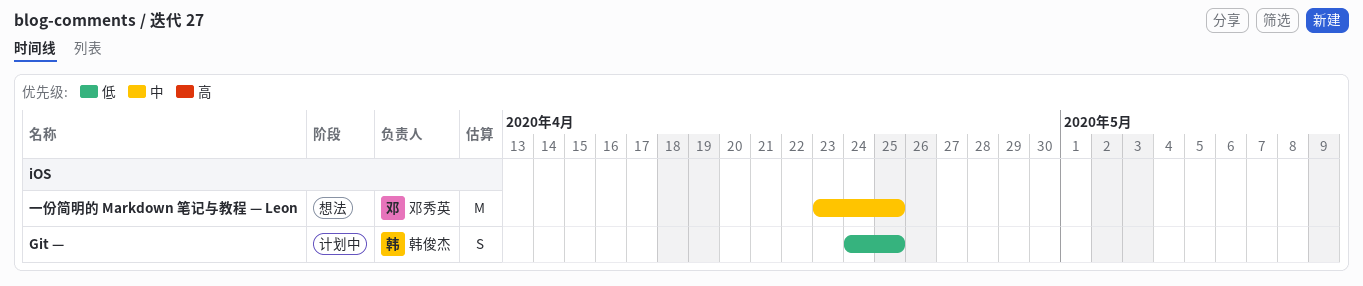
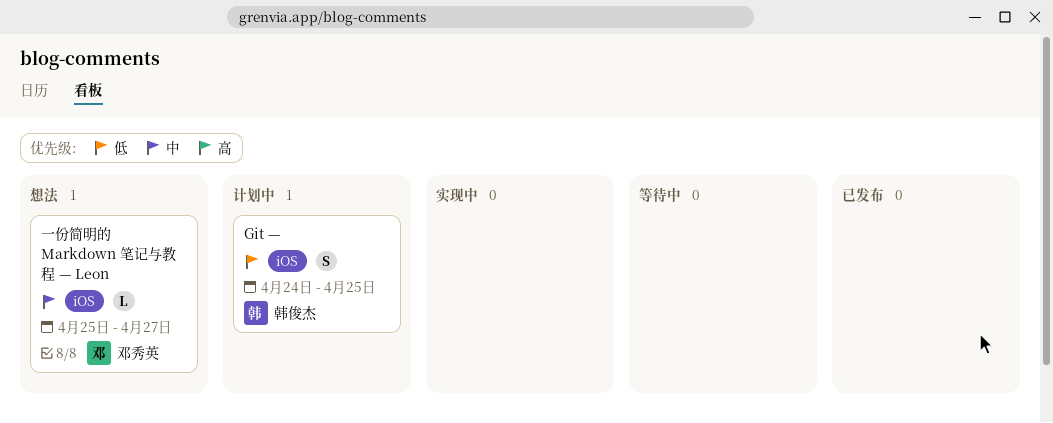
一份简明的 Markdown 笔记与教程 — Leon, estimate: M -> L
一份简明的 Markdown 笔记与教程 — Leon, start: Apr 23 -> Apr 25
一份简明的 Markdown 笔记与教程 — Leon, due: Apr 25 -> Apr 27

